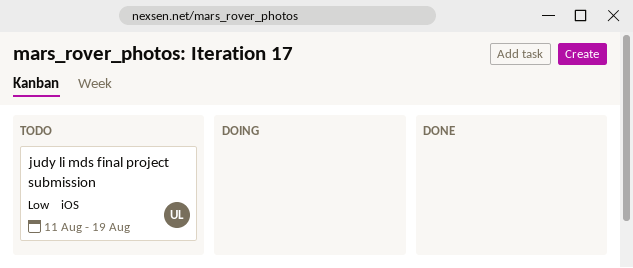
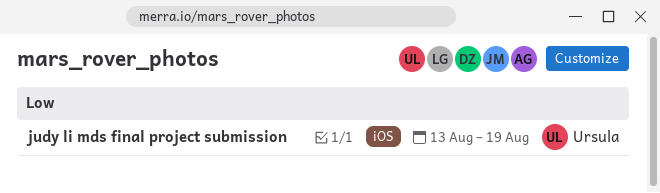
judy li mds final project submission, start: Aug 11 -> Aug 13

